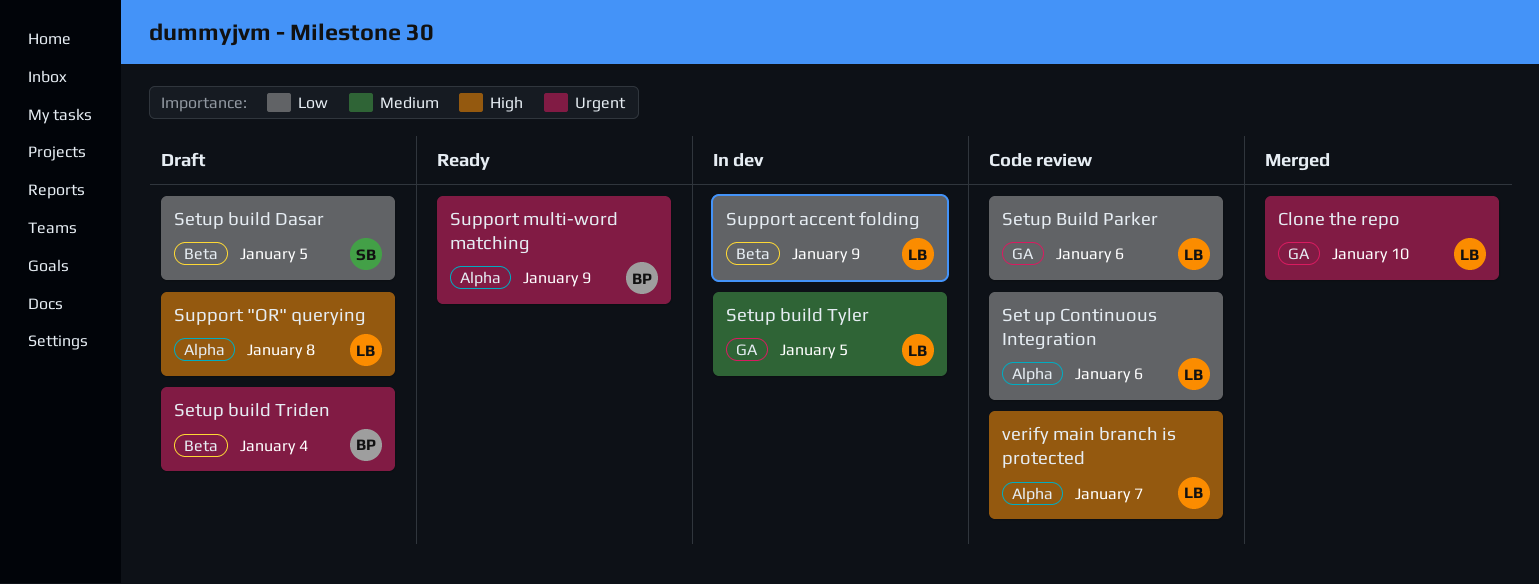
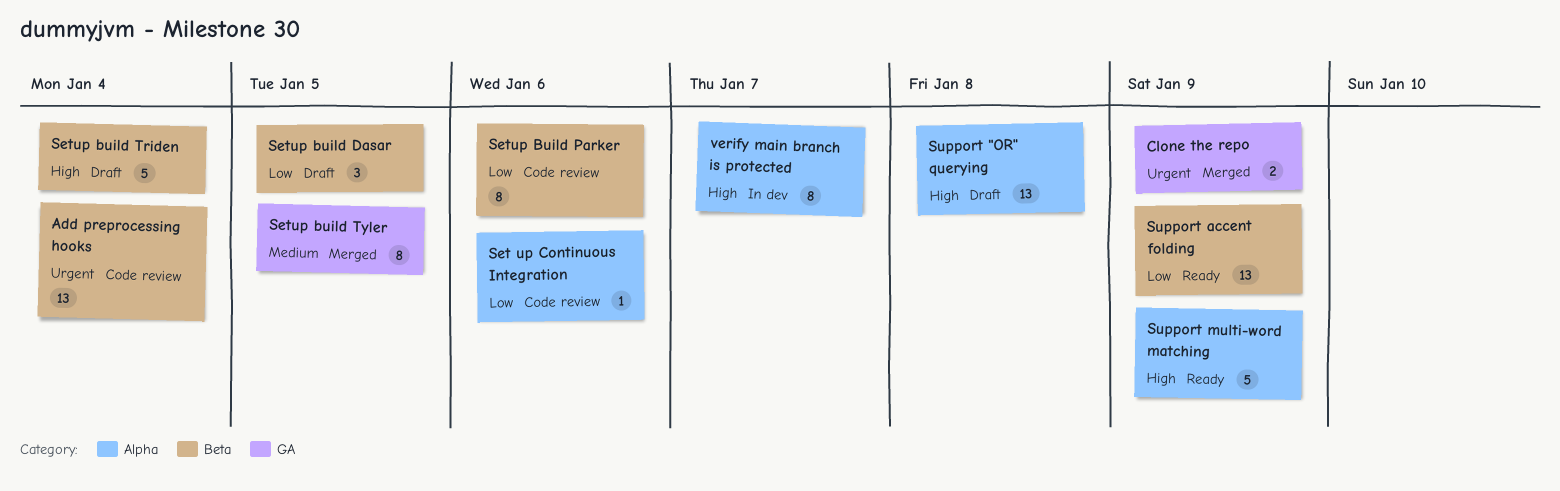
Add preprocessing hooks: none -> present
Clone the repo, due: Jan 10 -> Jan 9
Setup Build Parker, label: GA -> Beta
Setup build Triden, priority: Urgent -> High
Setup build Tyler, status: In dev -> Merged
Support accent folding, status: In dev -> Ready
Support multi-word matching, priority: Urgent -> High
verify main branch is protected, status: Code review -> In dev

